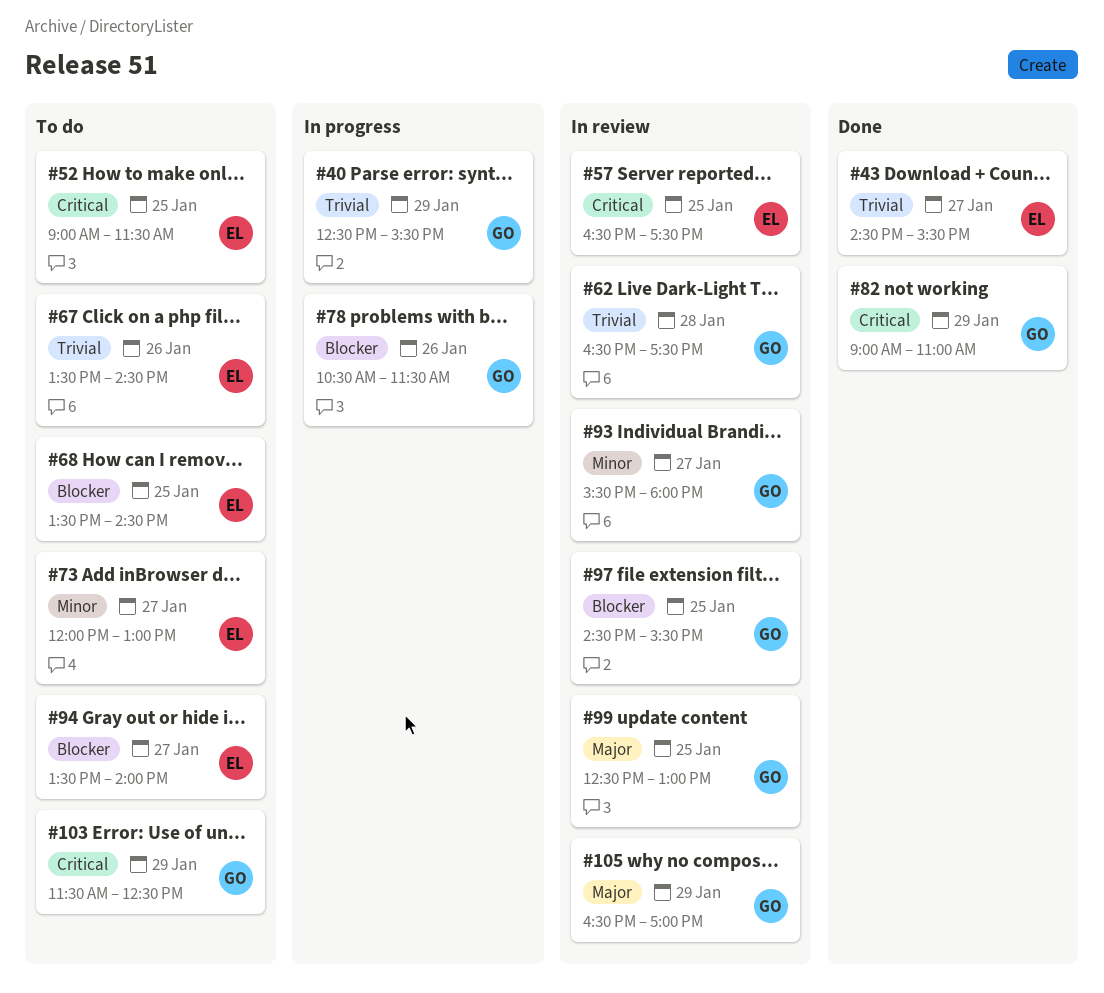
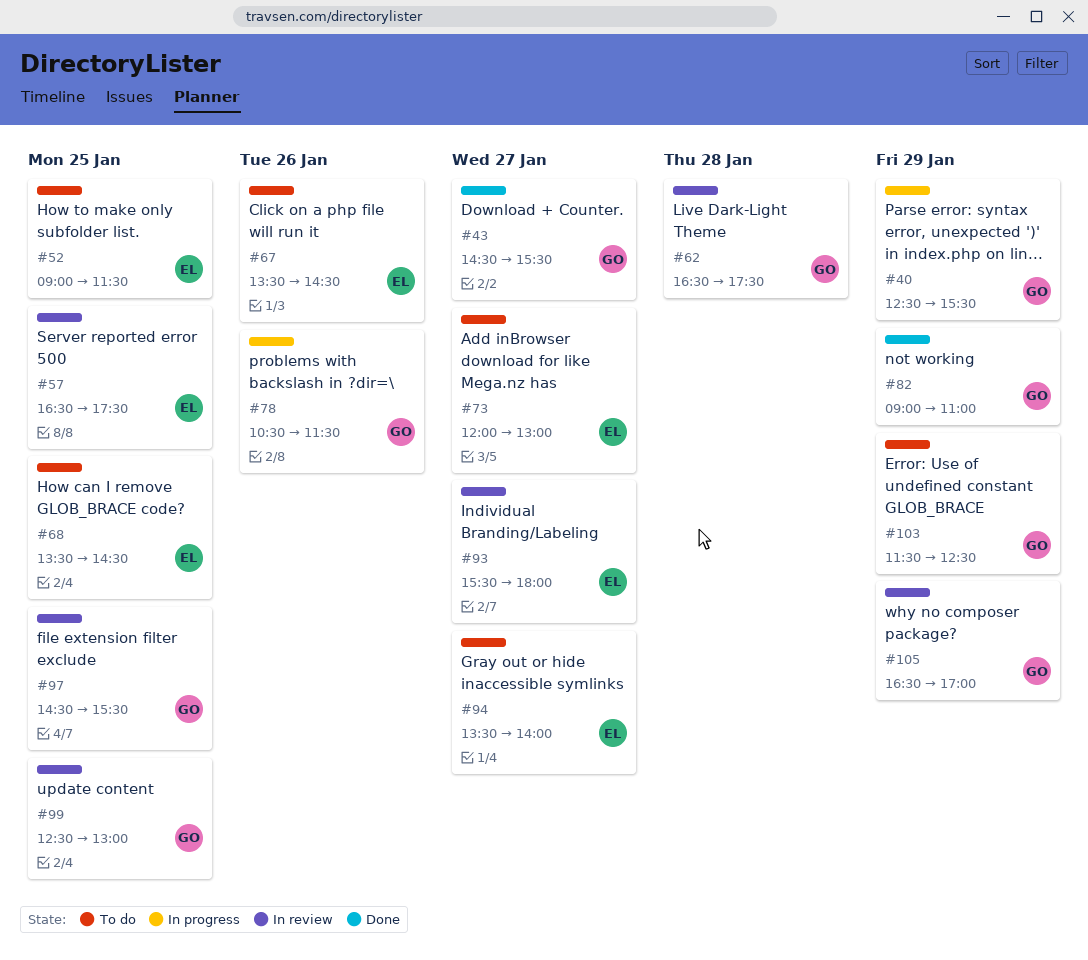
#43, owner: EL -> GO
#93, owner: GO -> EL

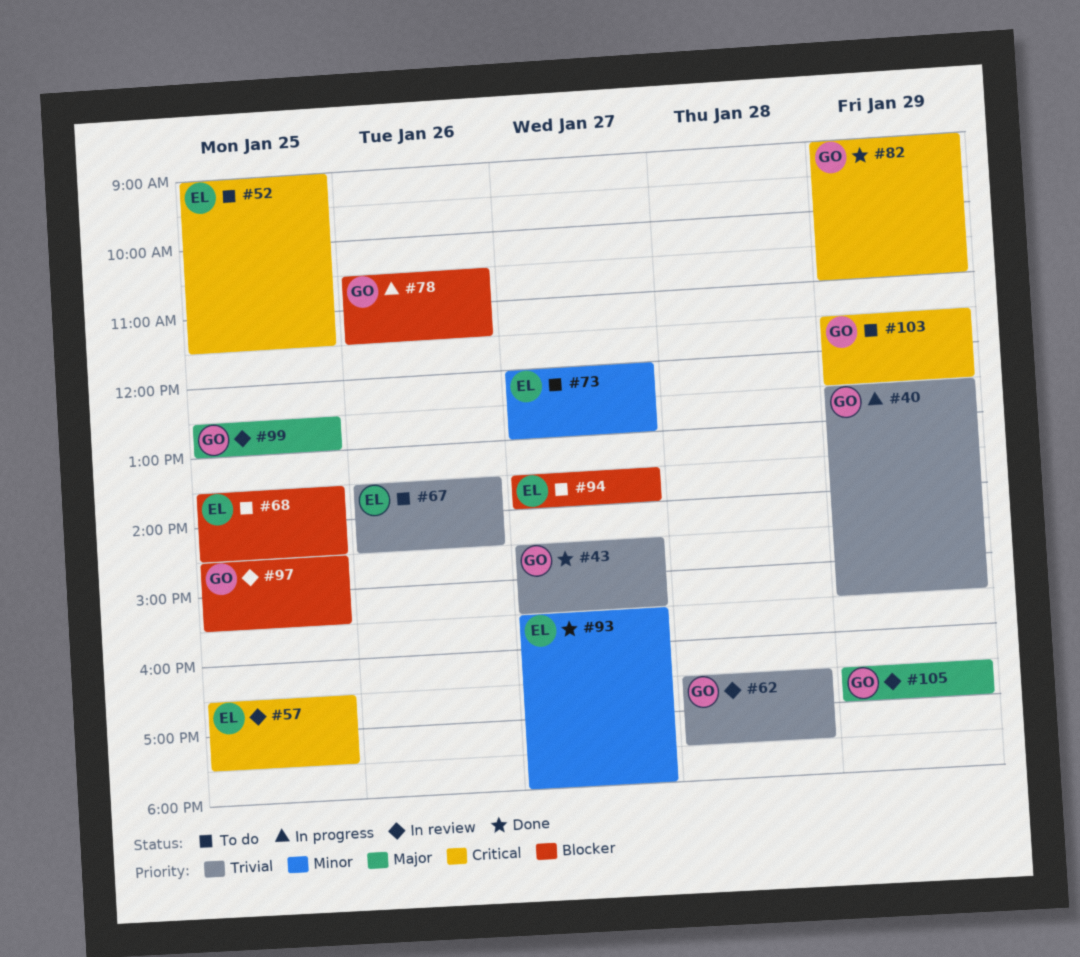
#93, status: In review -> Done

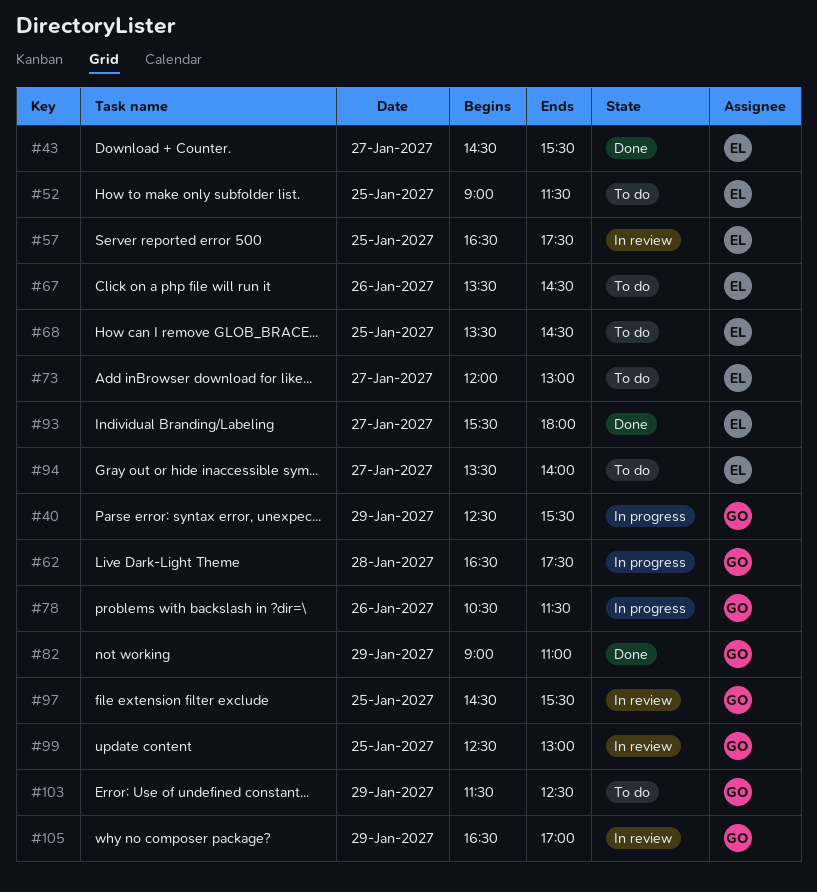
#43, owner: GO -> EL
#62, status: In review -> In progress

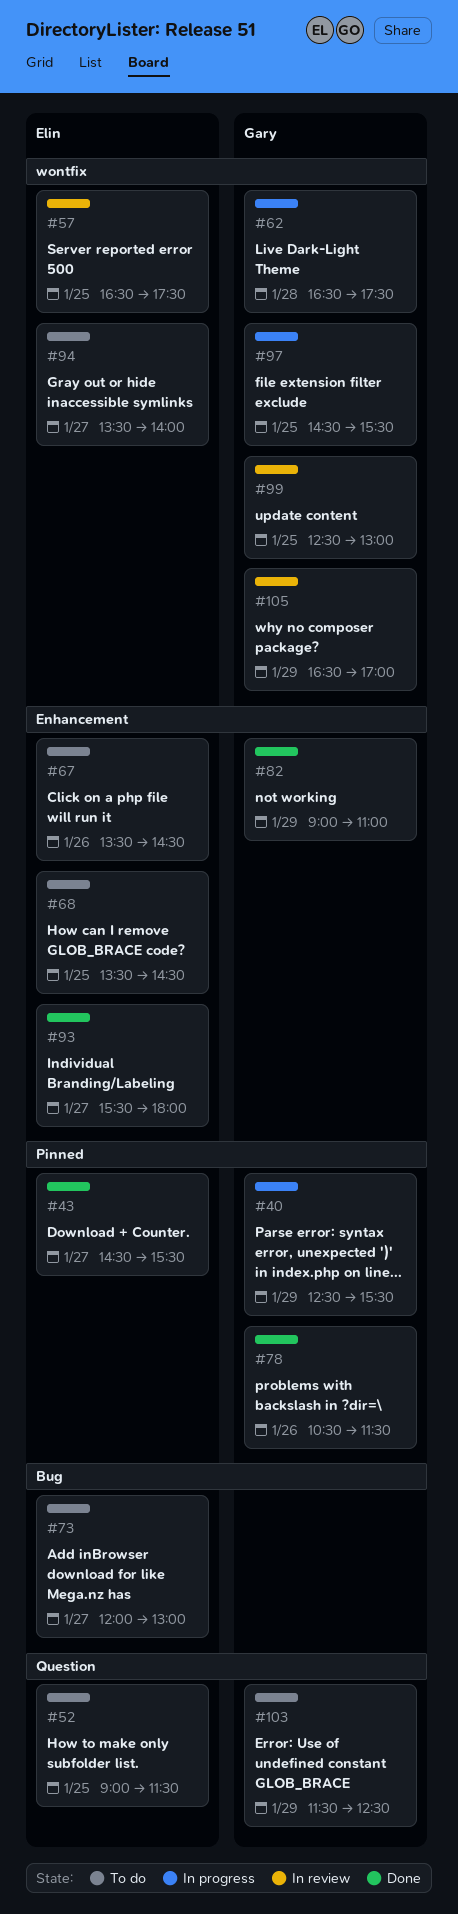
#78, status: In progress -> Done
#97, status: In review -> In progress

